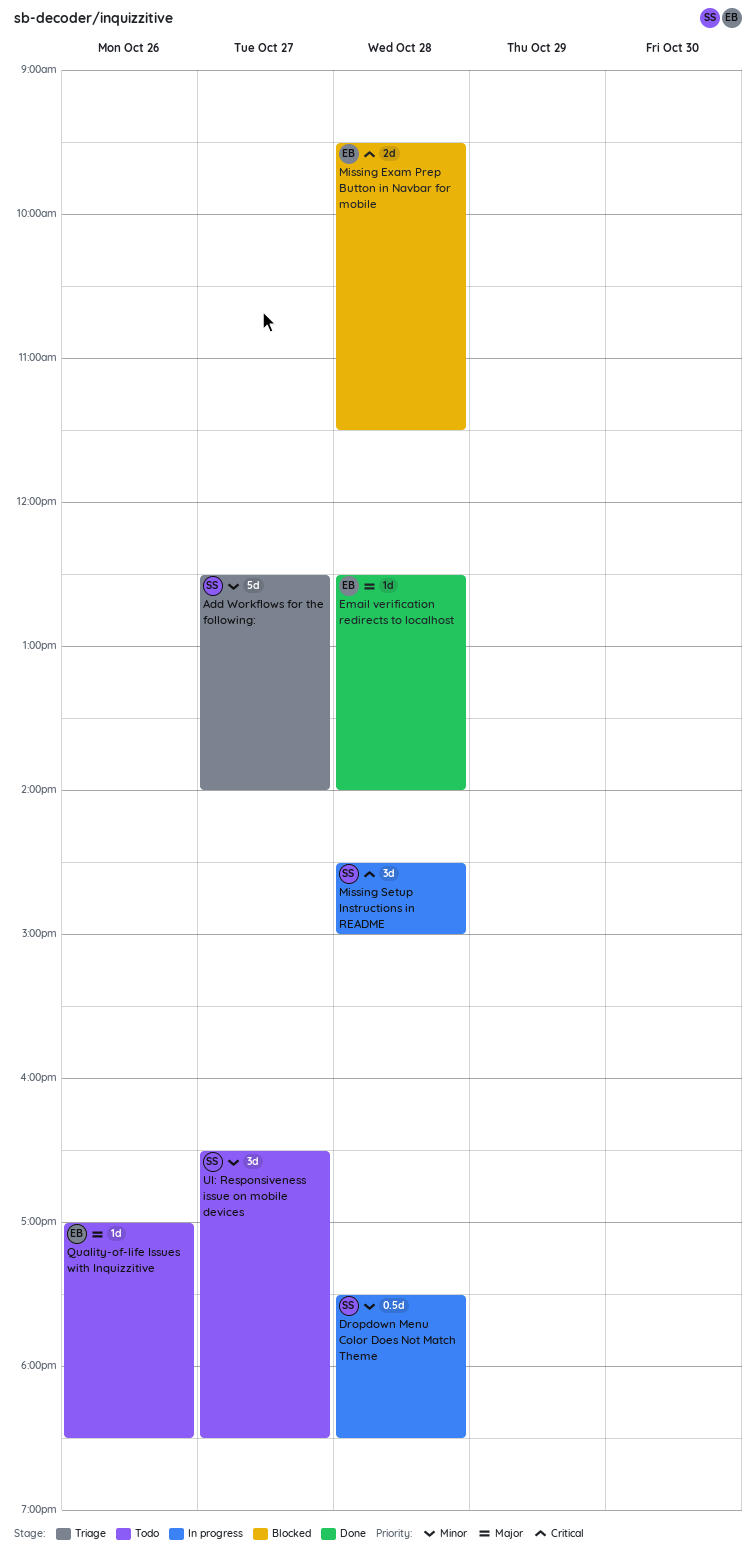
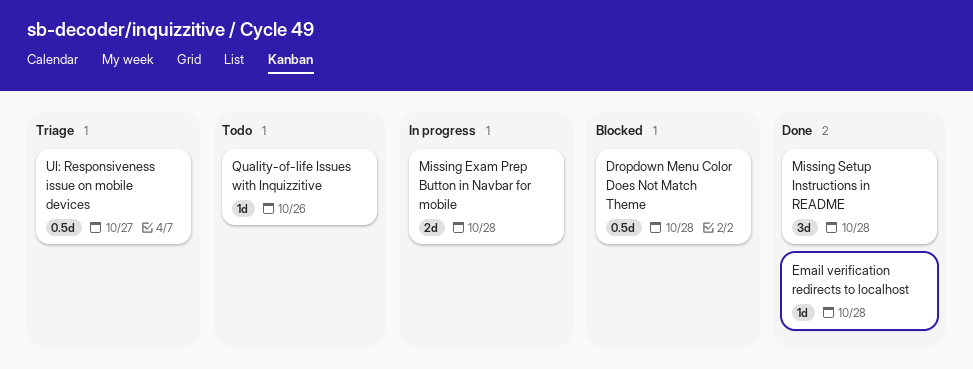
Add Workflows for the following:: present -> none
Dropdown Menu Color Does Not Match Theme, status: In progress -> Blocked
Missing Exam Prep Button in Navbar for mobile, status: Blocked -> In progress
Missing Setup Instructions in README, status: In progress -> Done
UI: Responsiveness issue on mobile devices, status: Todo -> Triage
UI: Responsiveness issue on mobile devices, estimate: 3d -> 0.5d

